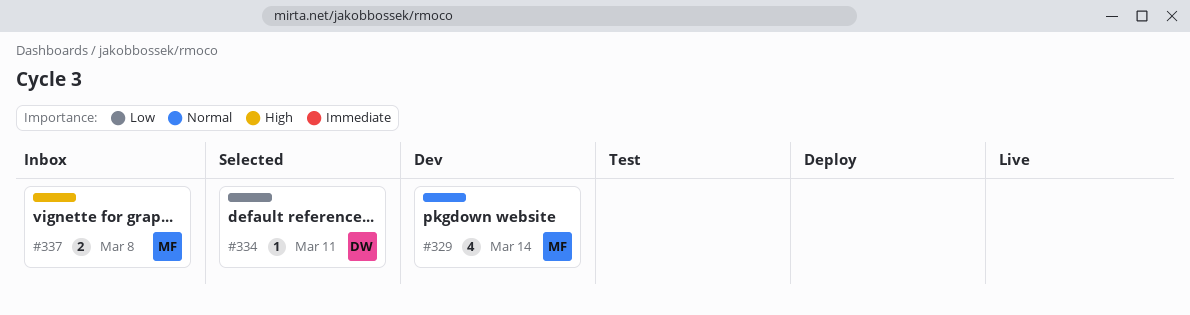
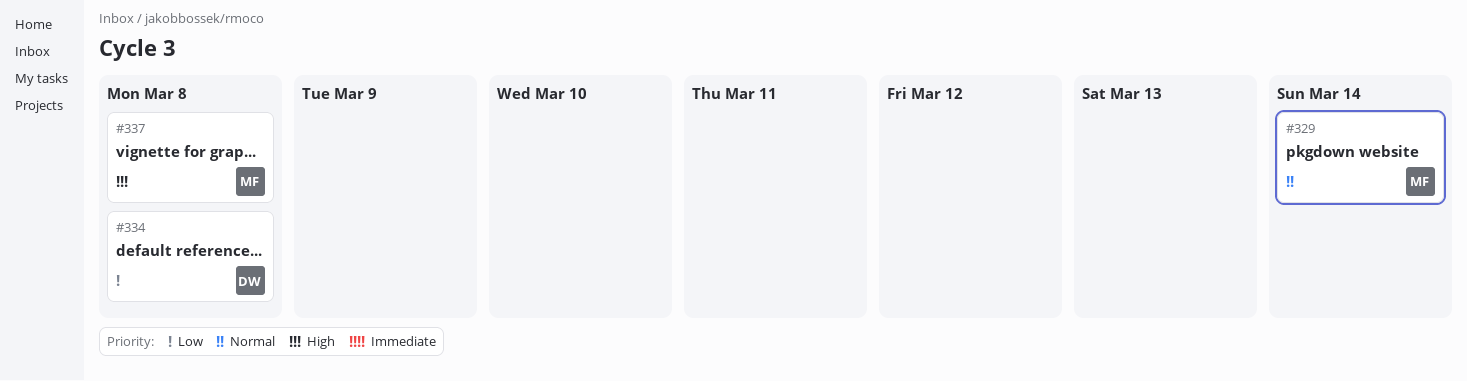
#334, due: Mar 11 -> Mar 8

